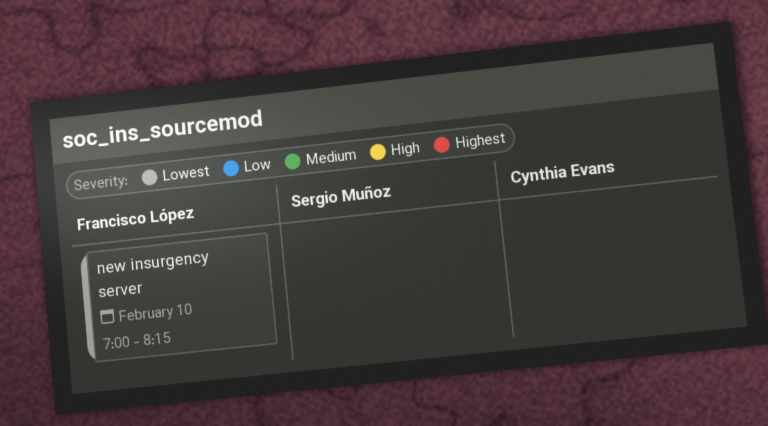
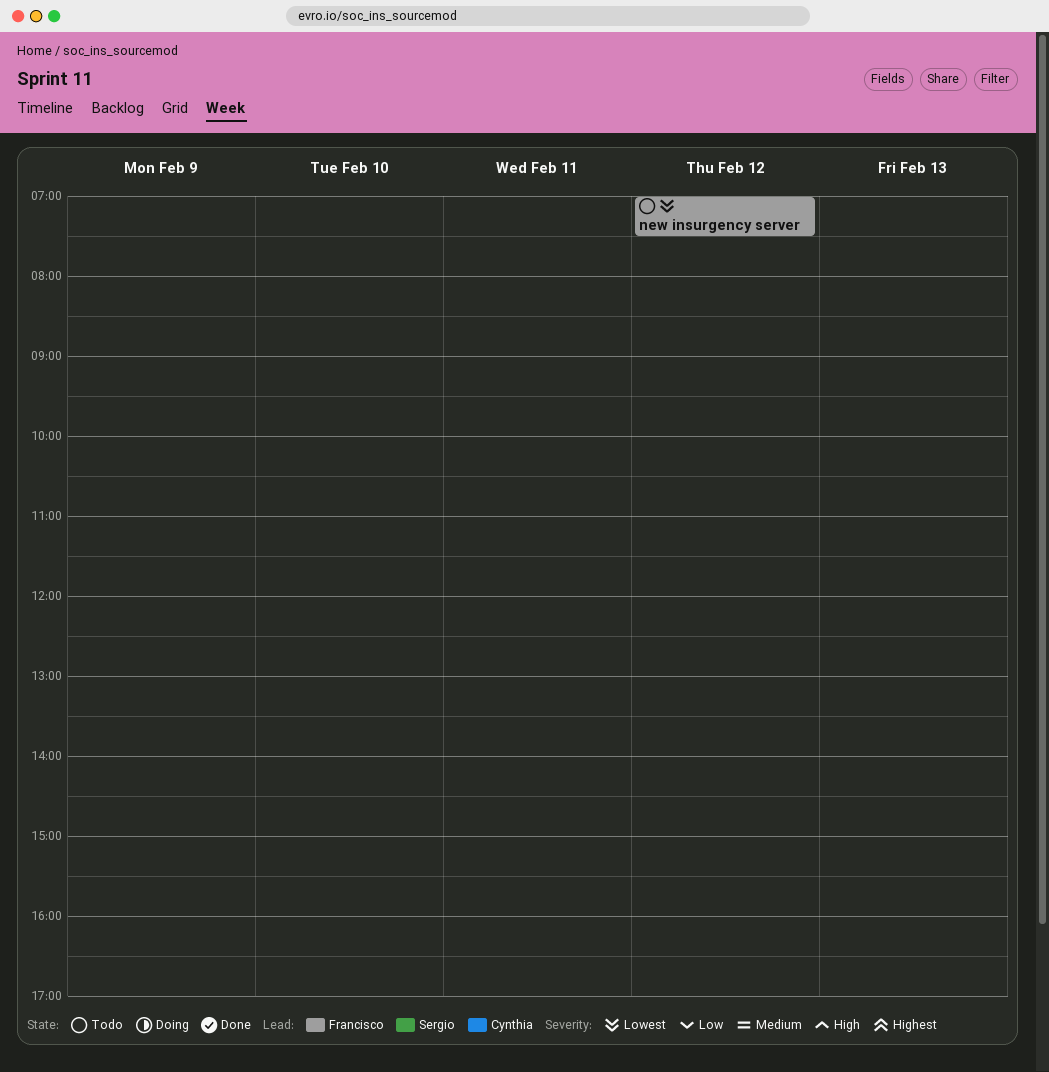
new insurgency server, day: Feb 10 -> Feb 12
new insurgency server, ends: 08:15 -> 07:30

